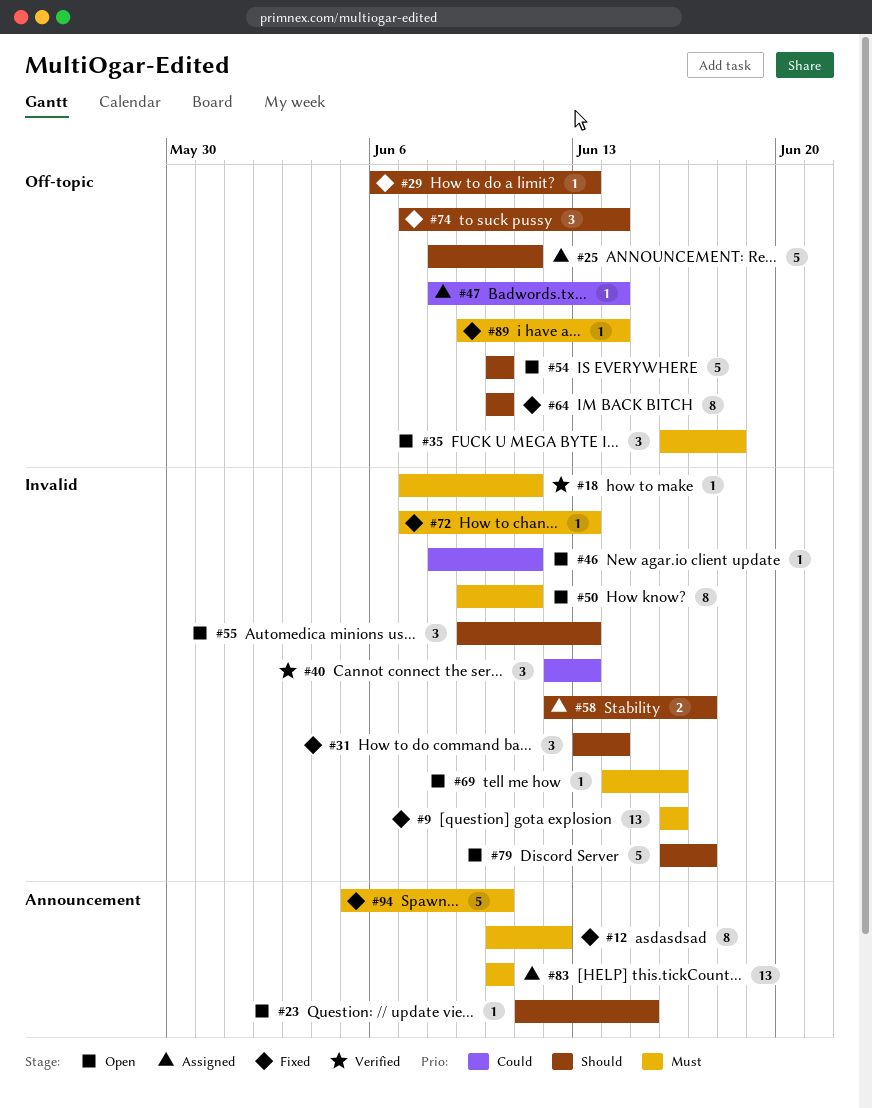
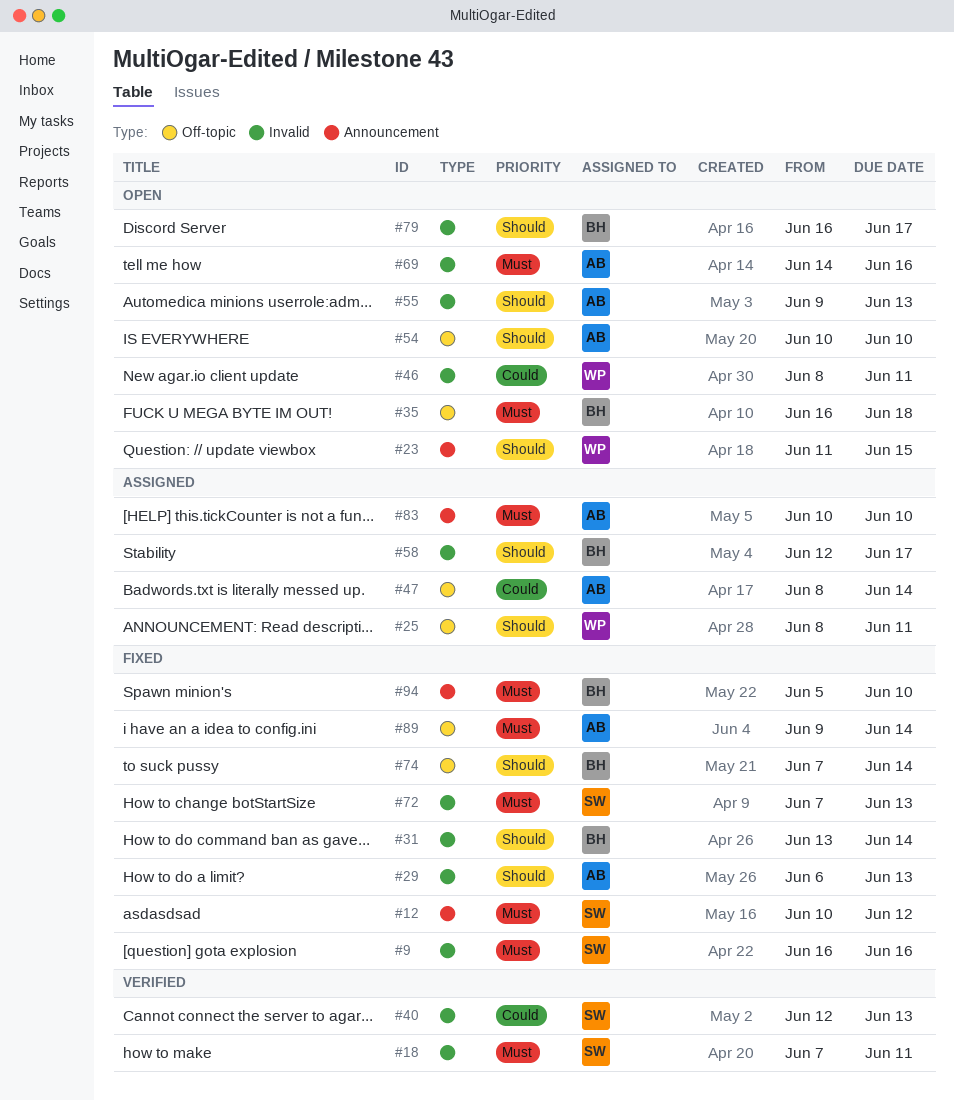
#29, label: Off-topic -> Invalid
#50: present -> none
#64: present -> none

